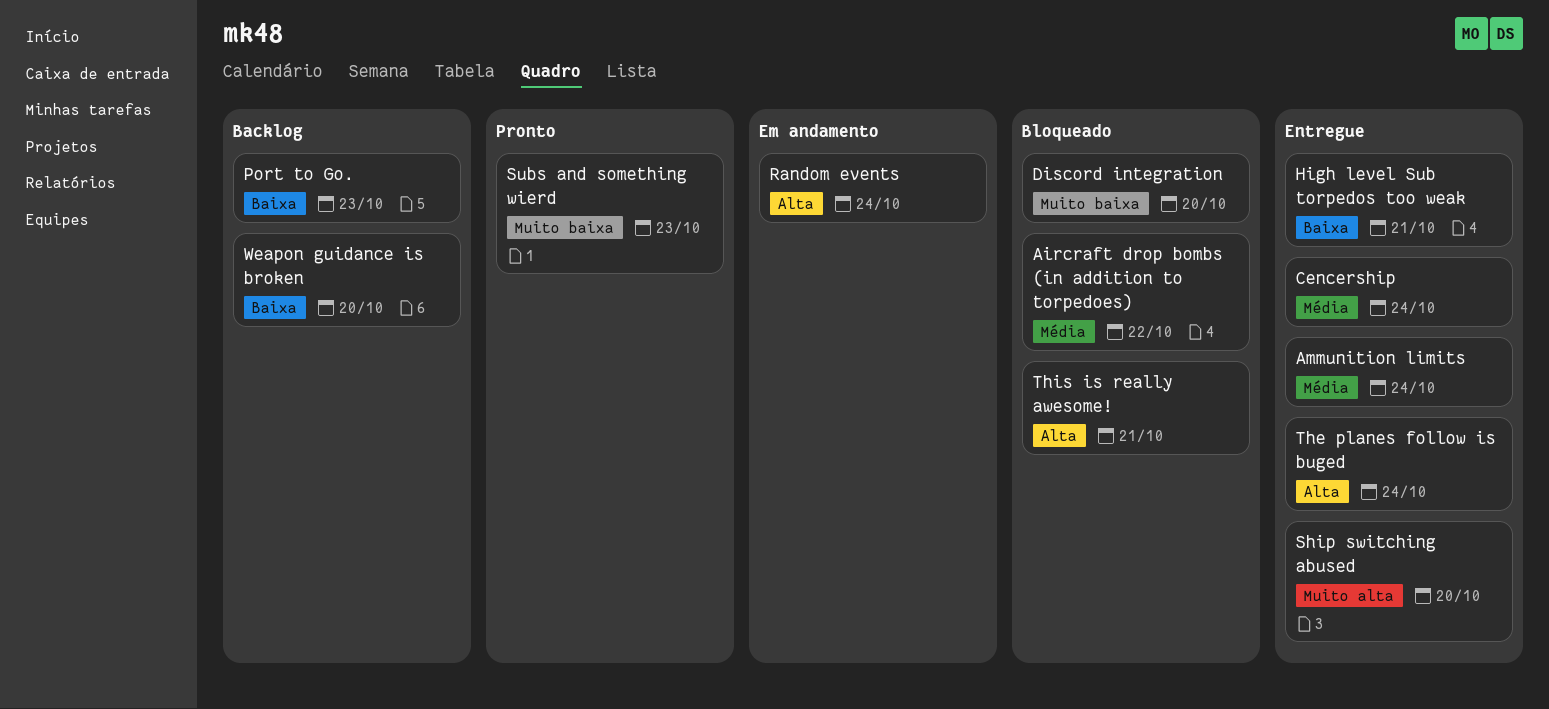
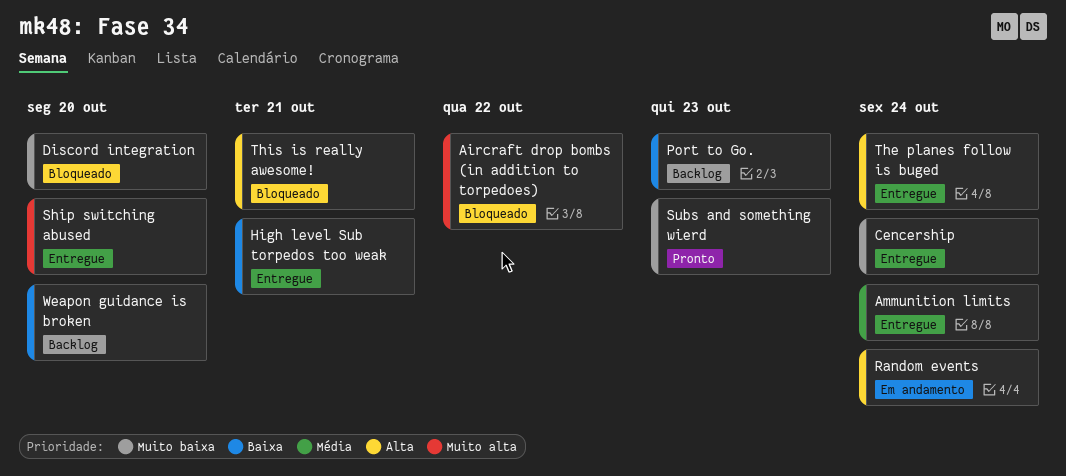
Aircraft drop bombs (in addition to torpedoes), priority: Média -> Muito alta
Cencership, priority: Média -> Muito baixa

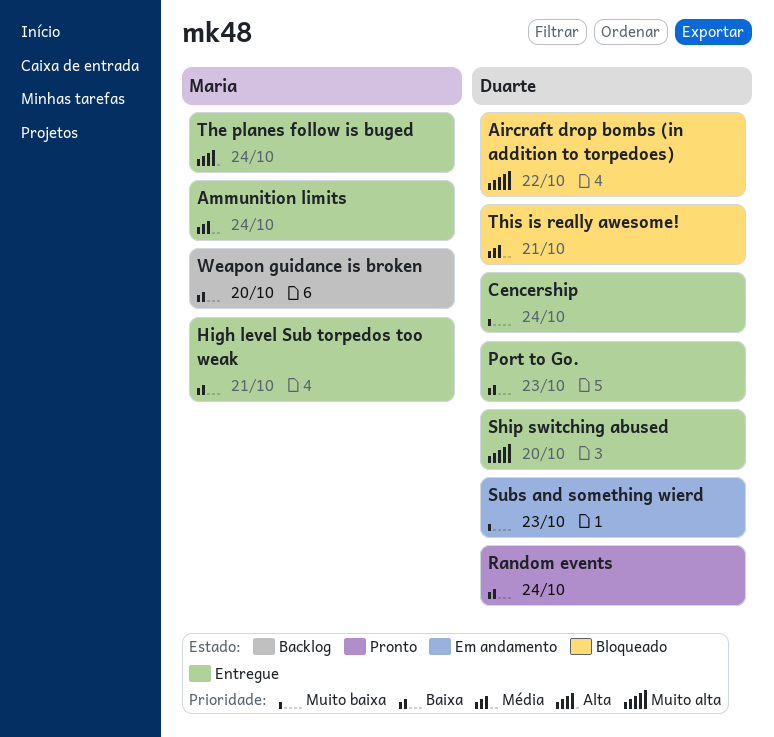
Discord integration: present -> none
Port to Go., status: Backlog -> Entregue
Random events, status: Em andamento -> Pronto
Random events, priority: Alta -> Baixa
Subs and something wierd, status: Pronto -> Em andamento
This is really awesome!, priority: Alta -> Média

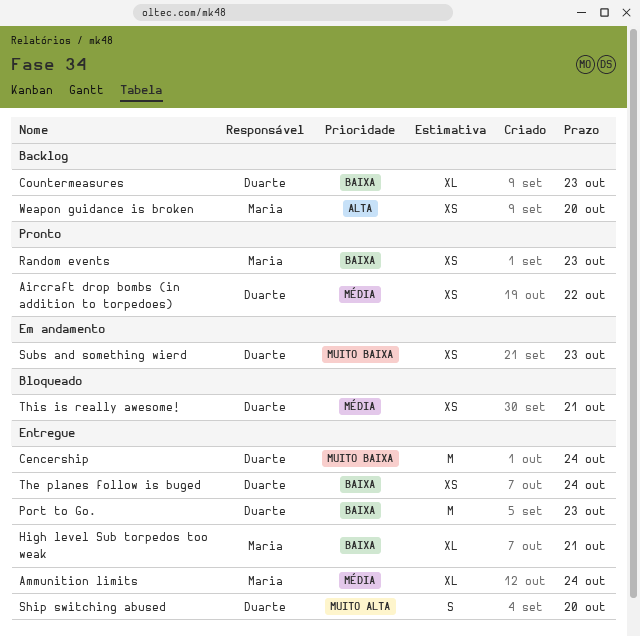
Aircraft drop bombs (in addition to torpedoes), status: Bloqueado -> Pronto
Aircraft drop bombs (in addition to torpedoes), priority: Muito alta -> Média
Countermeasures: none -> present
Random events, owner: Duarte -> Maria
Random events, due: Oct 24 -> Oct 23
The planes follow is buged, owner: Maria -> Duarte
The planes follow is buged, priority: Alta -> Baixa
Weapon guidance is broken, priority: Baixa -> Alta

